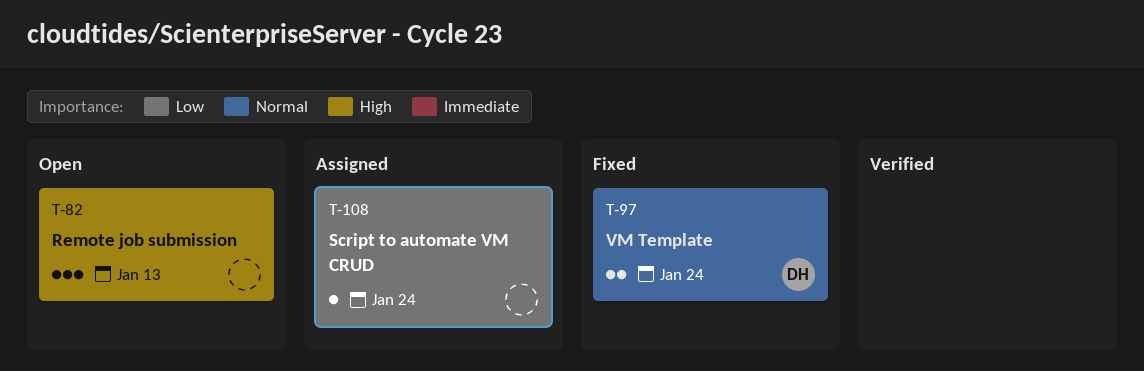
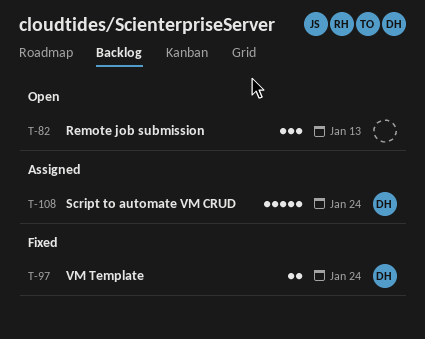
T-108, owner: none -> DH
T-108, estimate: 1 -> 5

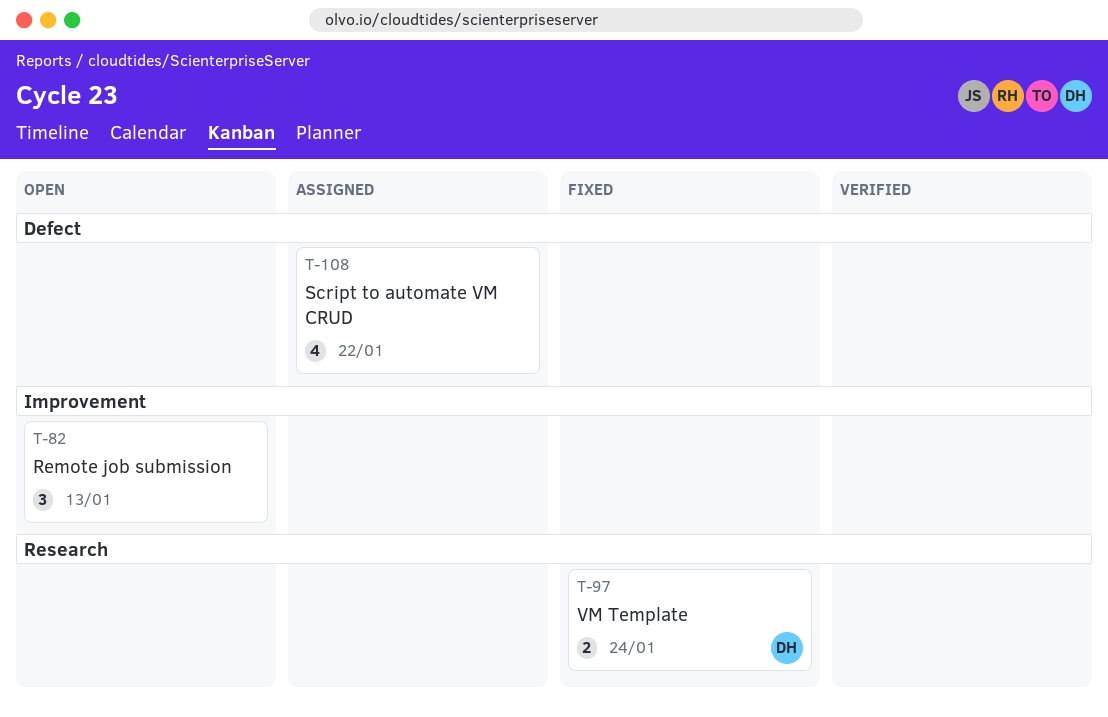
T-108, owner: DH -> none
T-108, estimate: 5 -> 4
T-108, due: Jan 24 -> Jan 22

